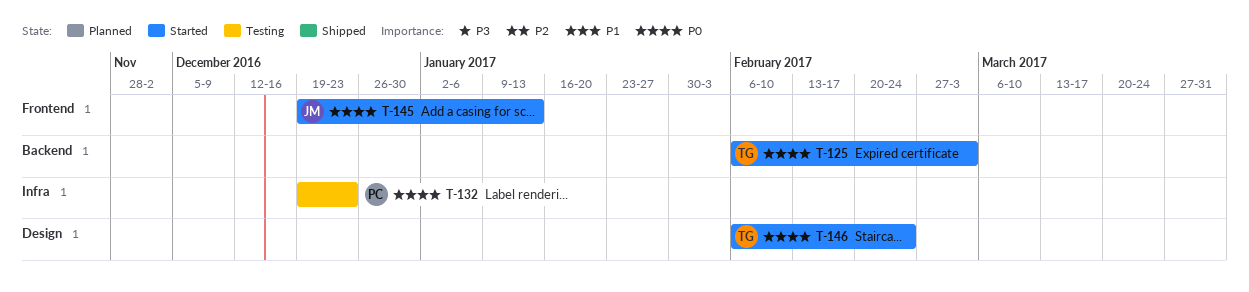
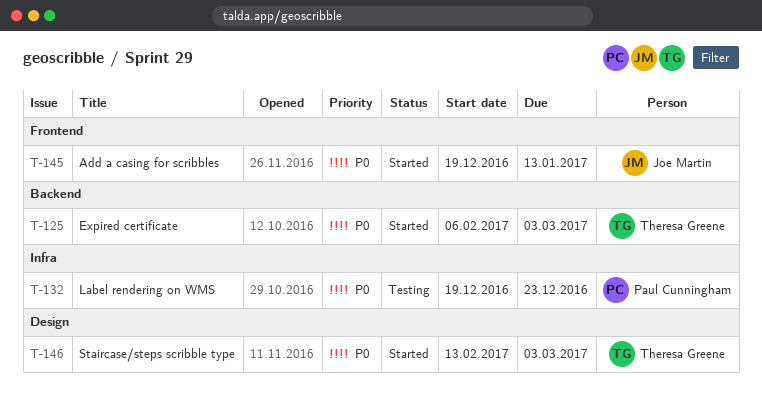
T-146, start: Feb 6 -> Feb 13
T-146, due: Feb 24 -> Mar 3

